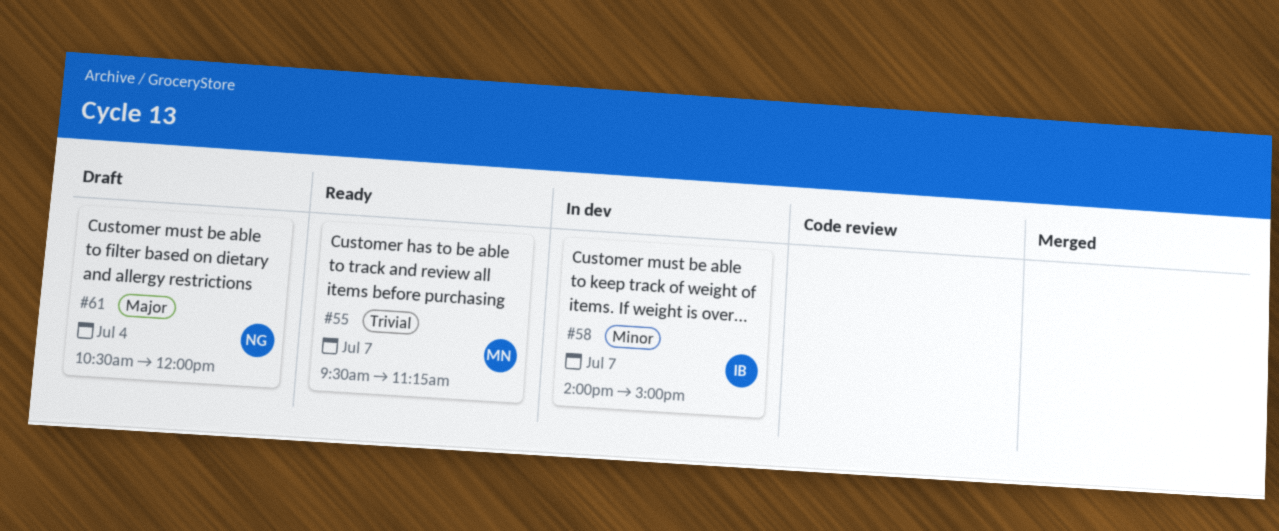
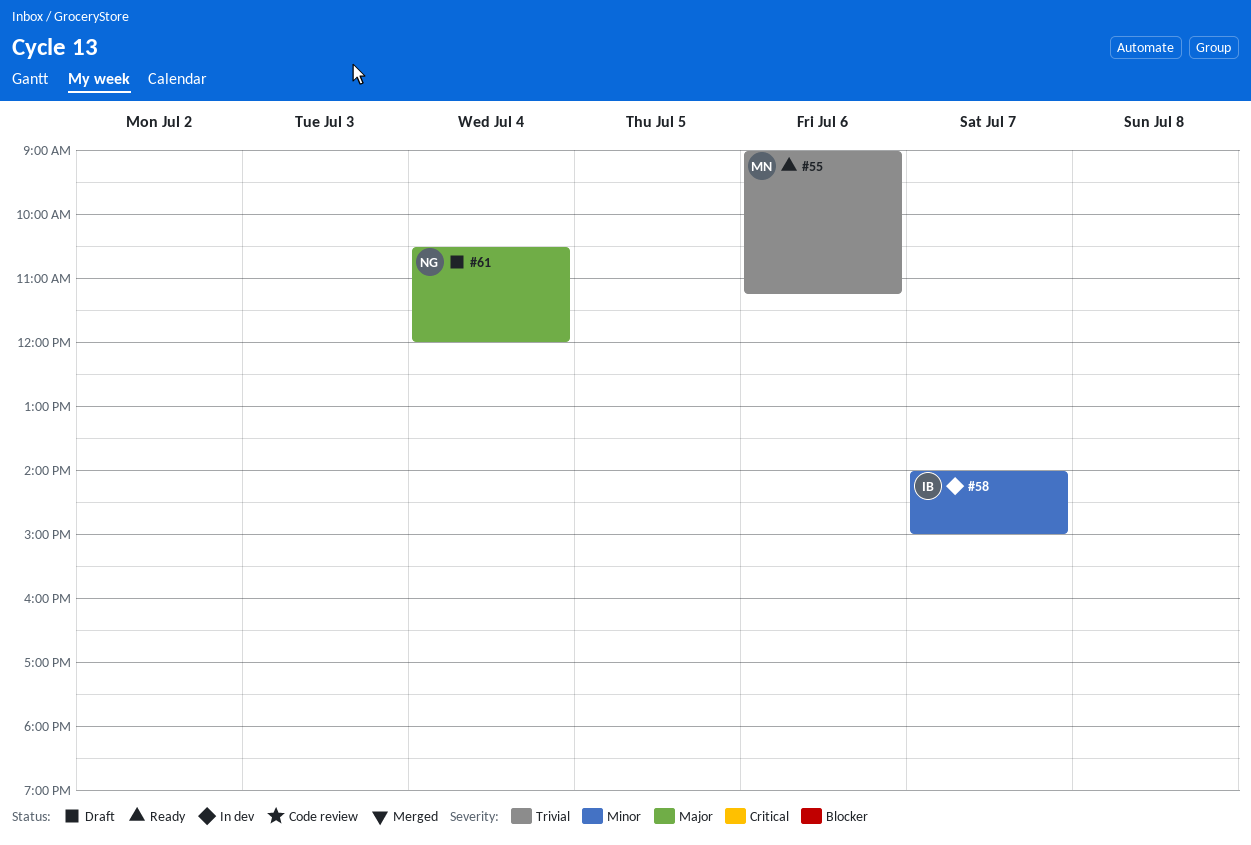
#55, day: Jul 7 -> Jul 6
#55, begins: 09:30 -> 09:00

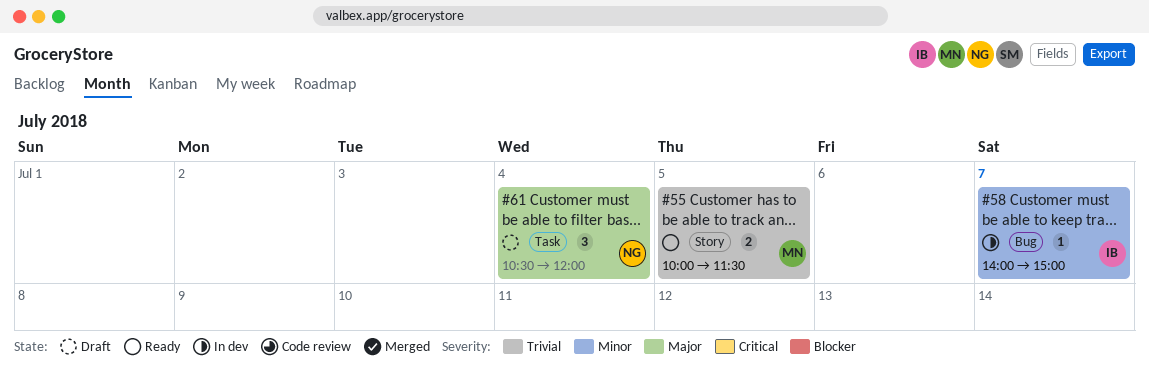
#55, day: Jul 6 -> Jul 5
#55, begins: 09:00 -> 10:00
#55, ends: 11:15 -> 11:30

